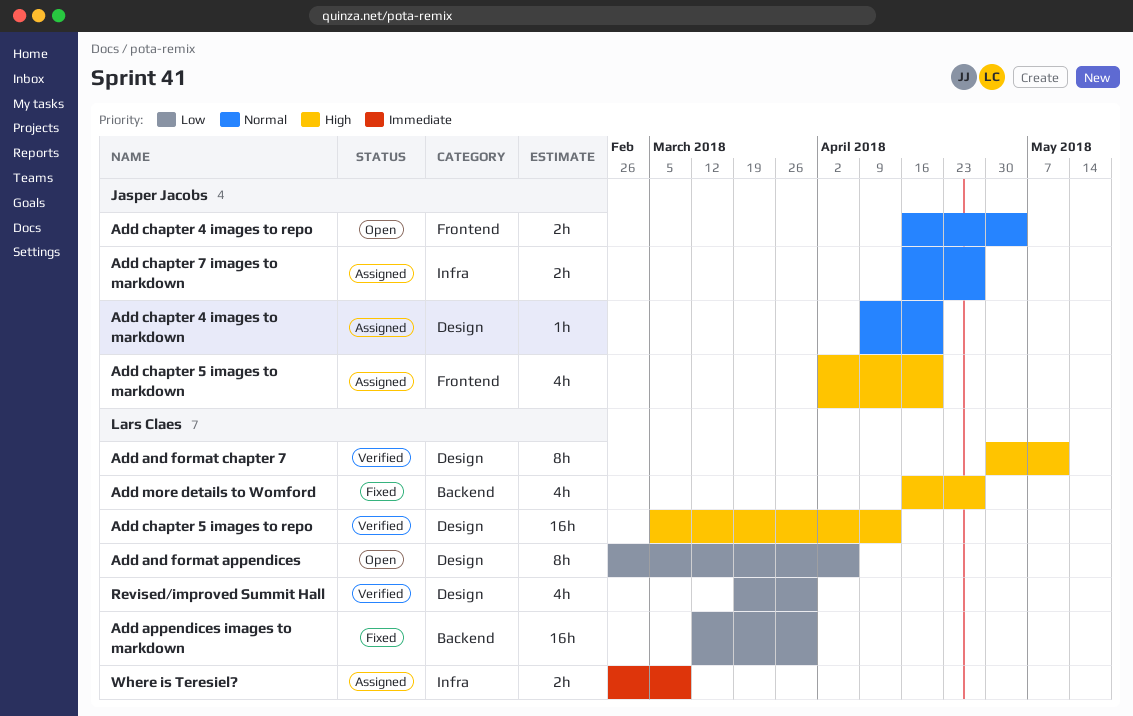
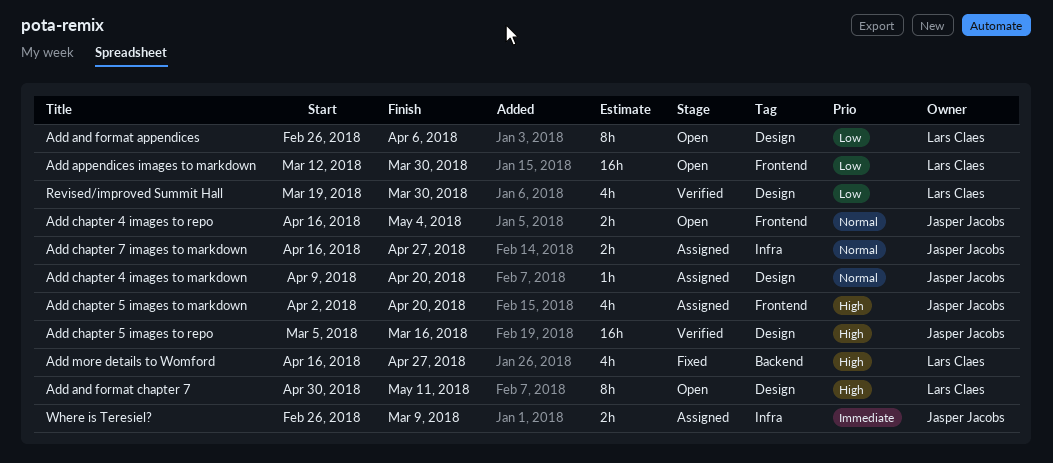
Add and format chapter 7, status: Verified -> Open
Add appendices images to markdown, status: Fixed -> Open
Add appendices images to markdown, label: Backend -> Frontend
Add chapter 5 images to repo, owner: Lars Claes -> Jasper Jacobs
Add chapter 5 images to repo, due: Apr 13 -> Mar 16
Where is Teresiel?, owner: Lars Claes -> Jasper Jacobs

